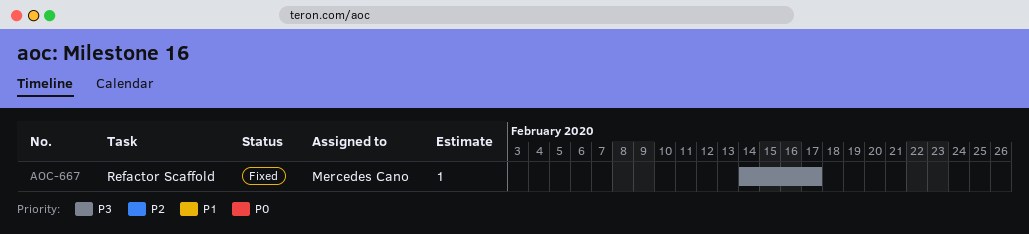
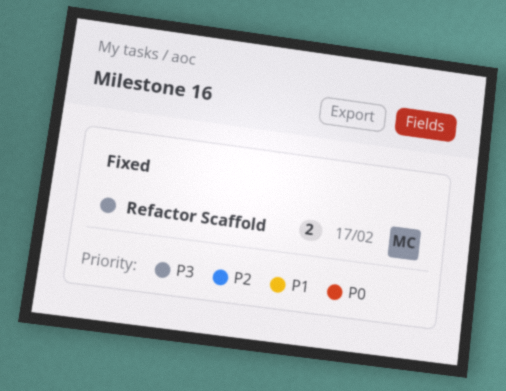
Refactor Scaffold, estimate: 1 -> 2

